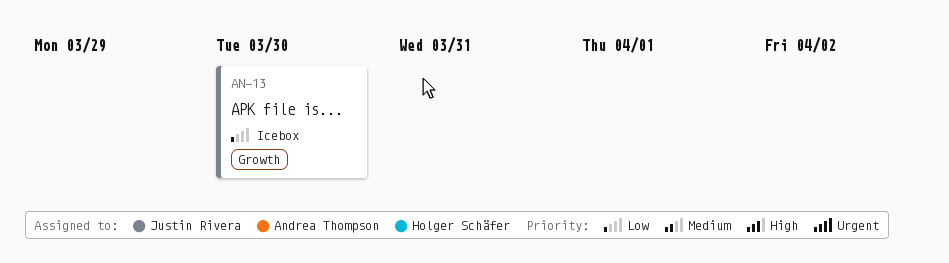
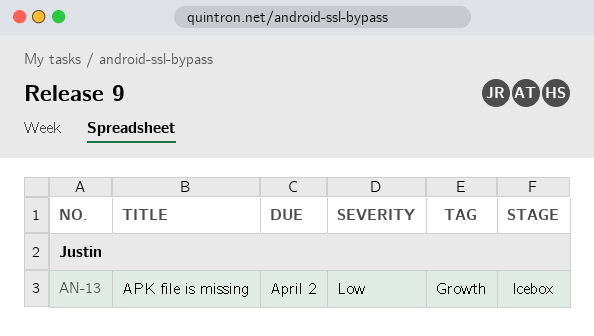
AN-13, due: Mar 30 -> Apr 2

